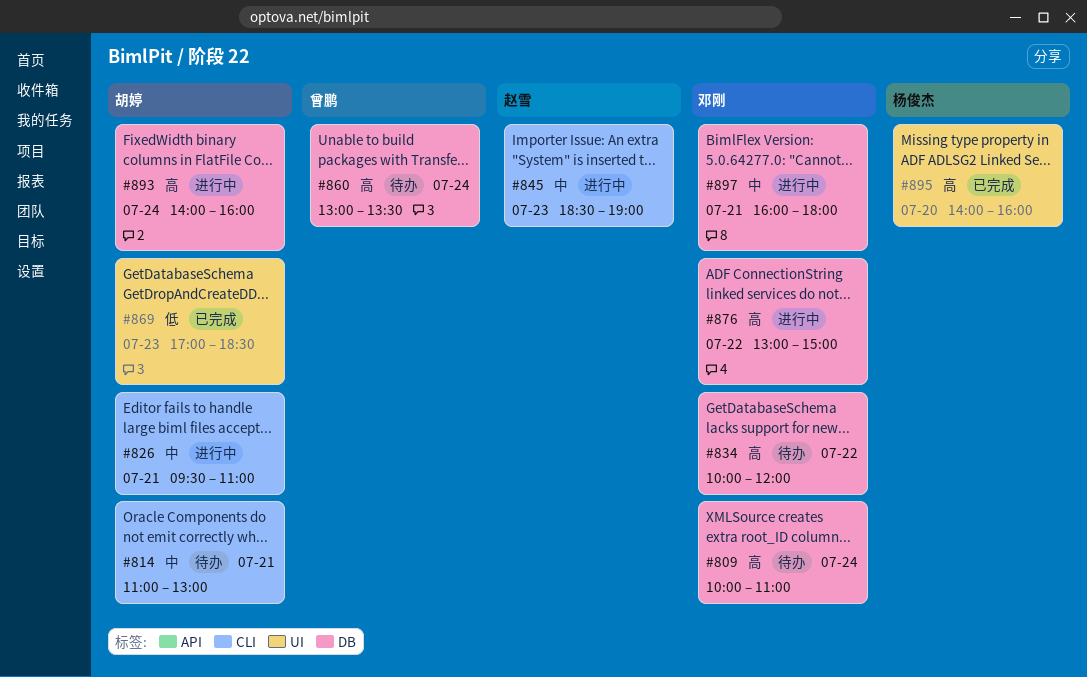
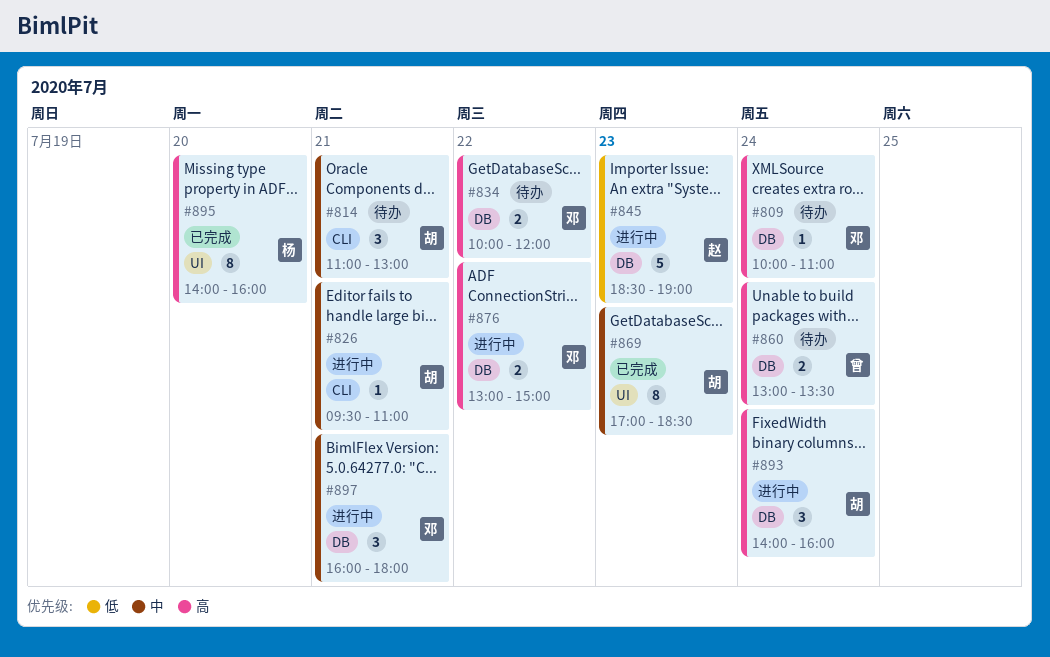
#845, priority: 中 -> 低
#845, label: CLI -> DB
#869, priority: 低 -> 中

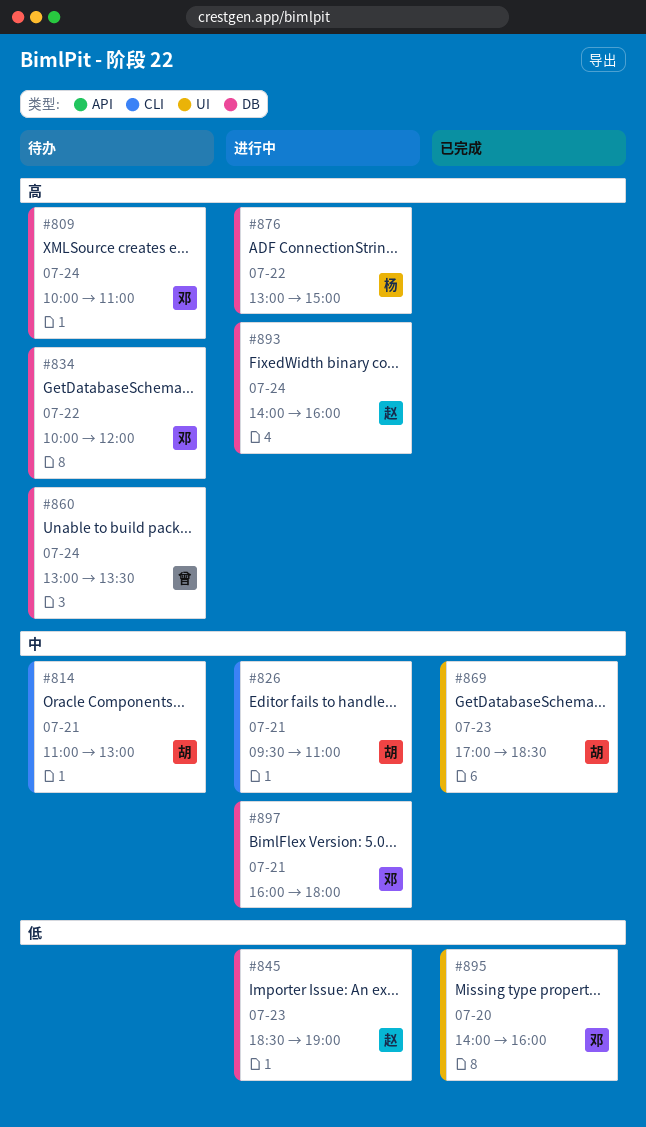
#876, owner: 邓 -> 杨
#893, owner: 胡 -> 赵
#895, owner: 杨 -> 邓
#895, priority: 高 -> 低

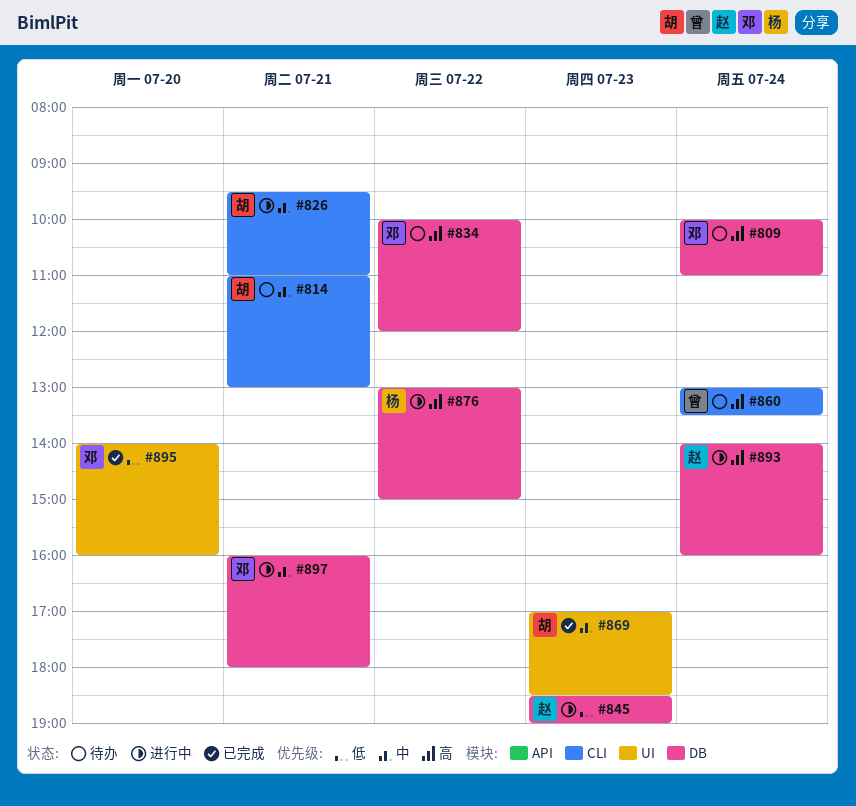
#860, label: DB -> CLI

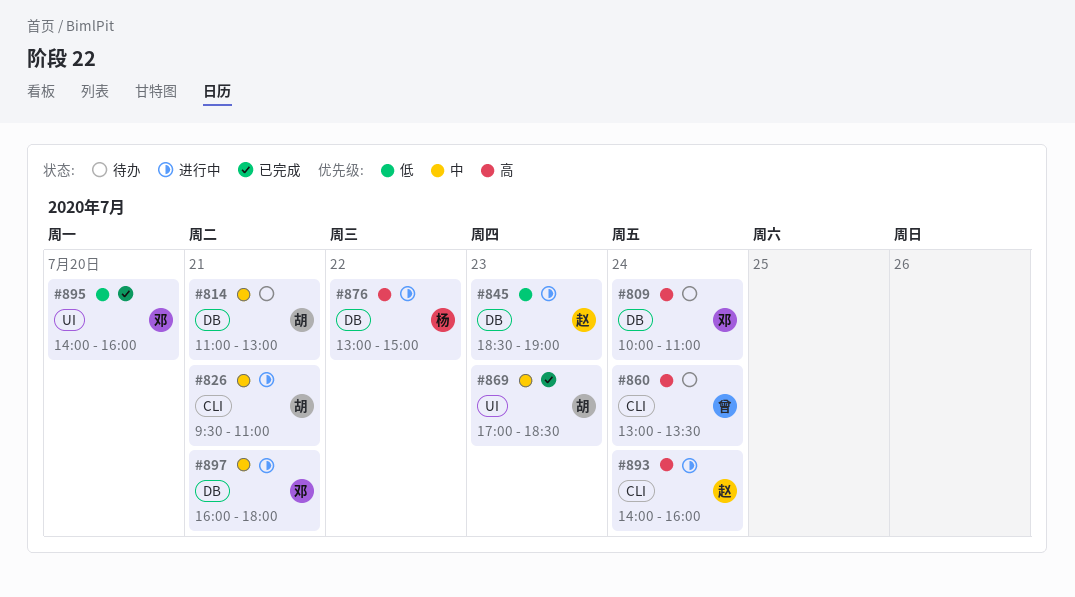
#814, label: CLI -> DB
#834: present -> none
#893, label: DB -> CLI

